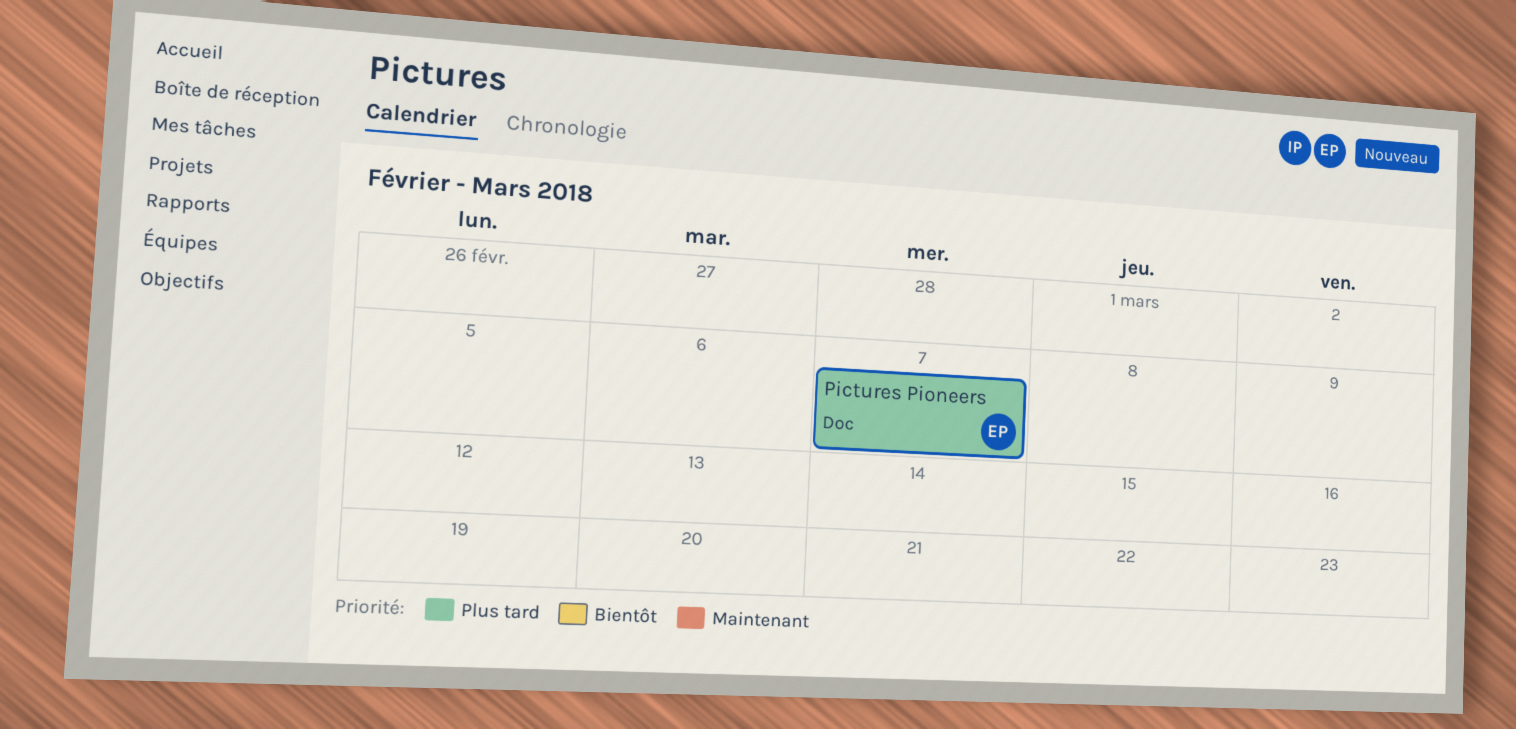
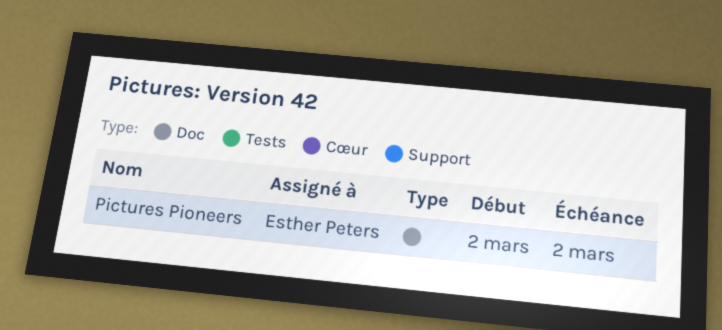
Pictures Pioneers, due: Mar 7 -> Mar 2

